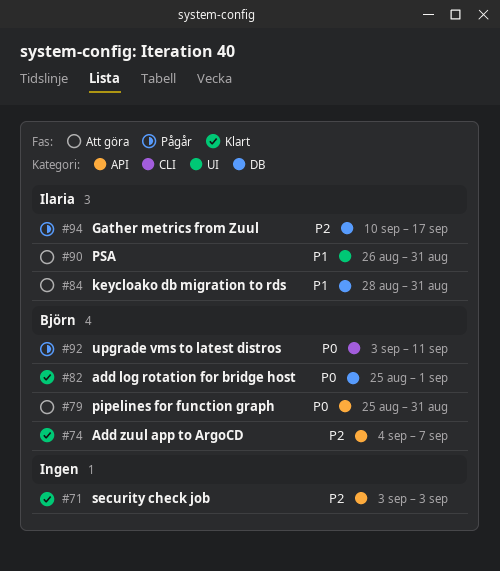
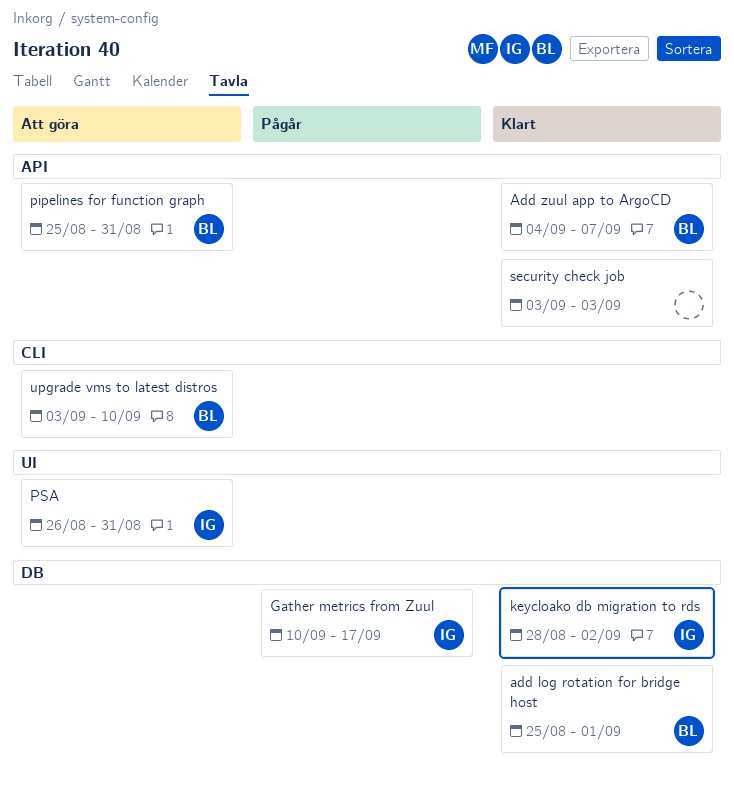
keycloako db migration to rds, status: Att göra -> Klart
keycloako db migration to rds, due: Aug 31 -> Sep 2
upgrade vms to latest distros, status: Pågår -> Att göra
upgrade vms to latest distros, due: Sep 11 -> Sep 10

